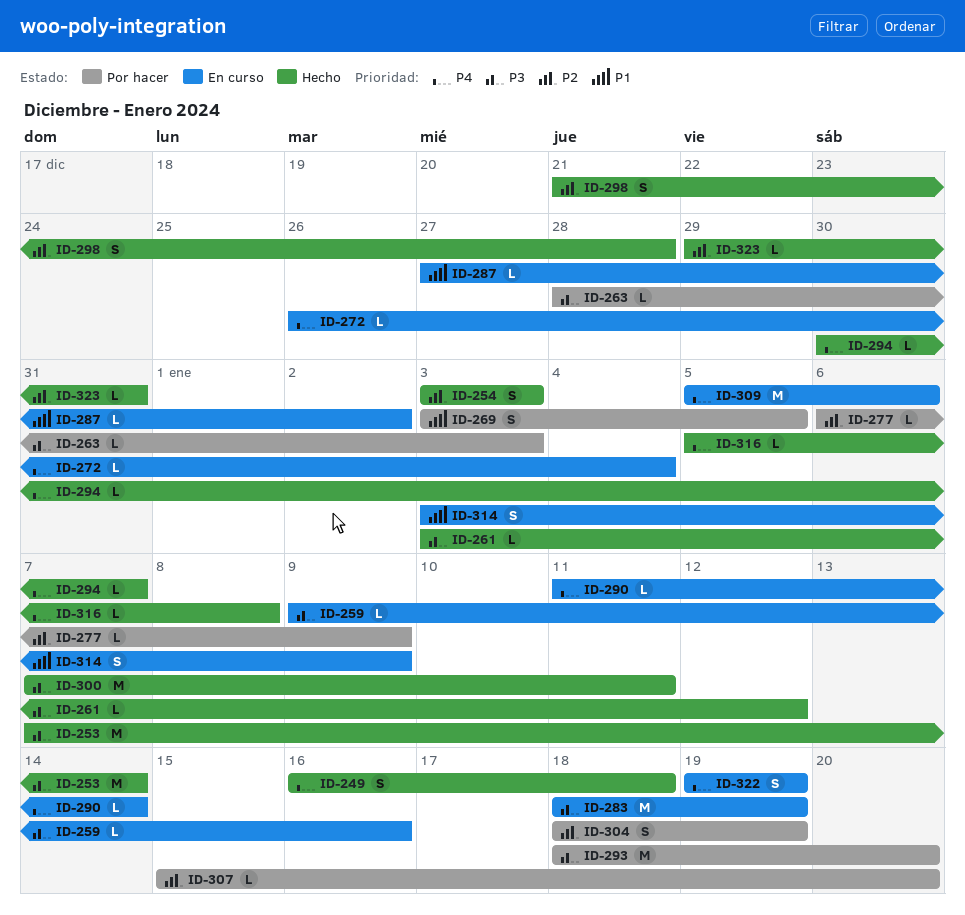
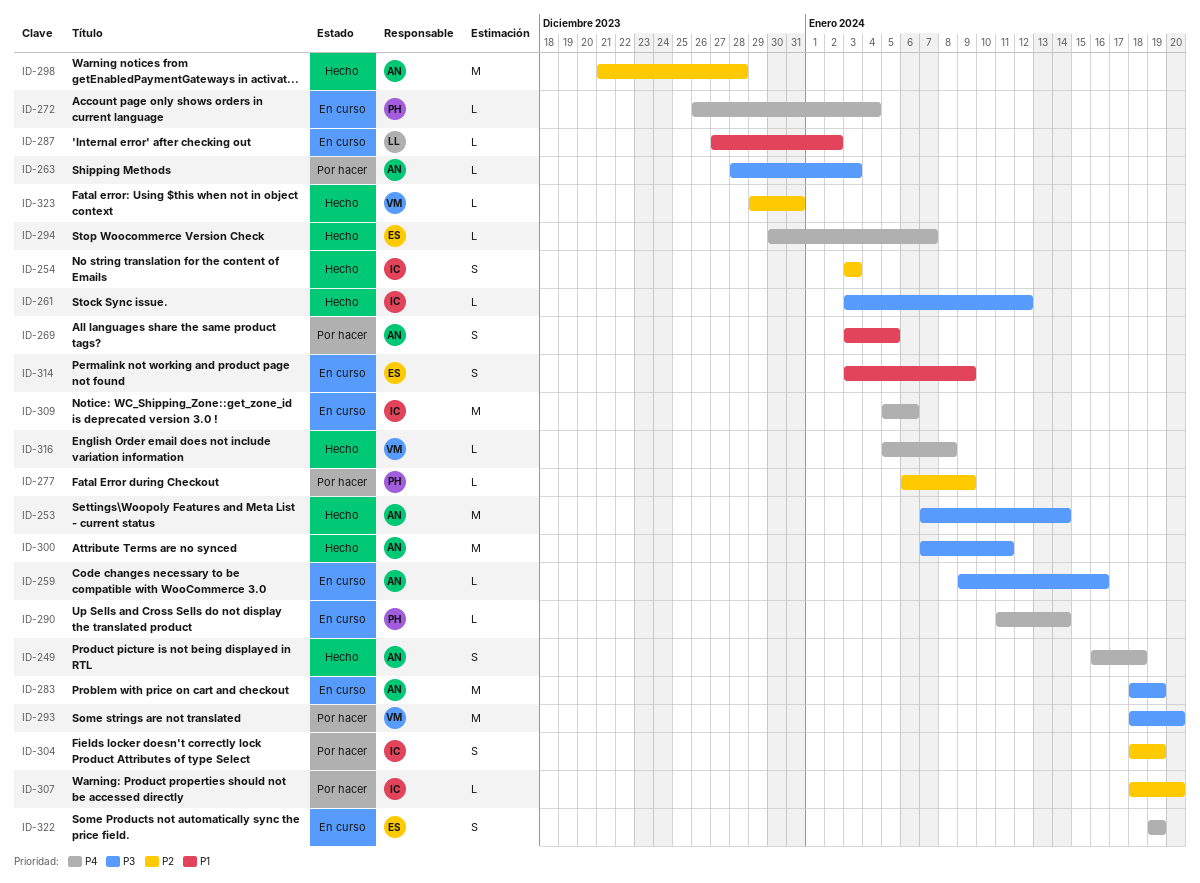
ID-298, estimate: S -> M
ID-307, start: Jan 15 -> Jan 18

